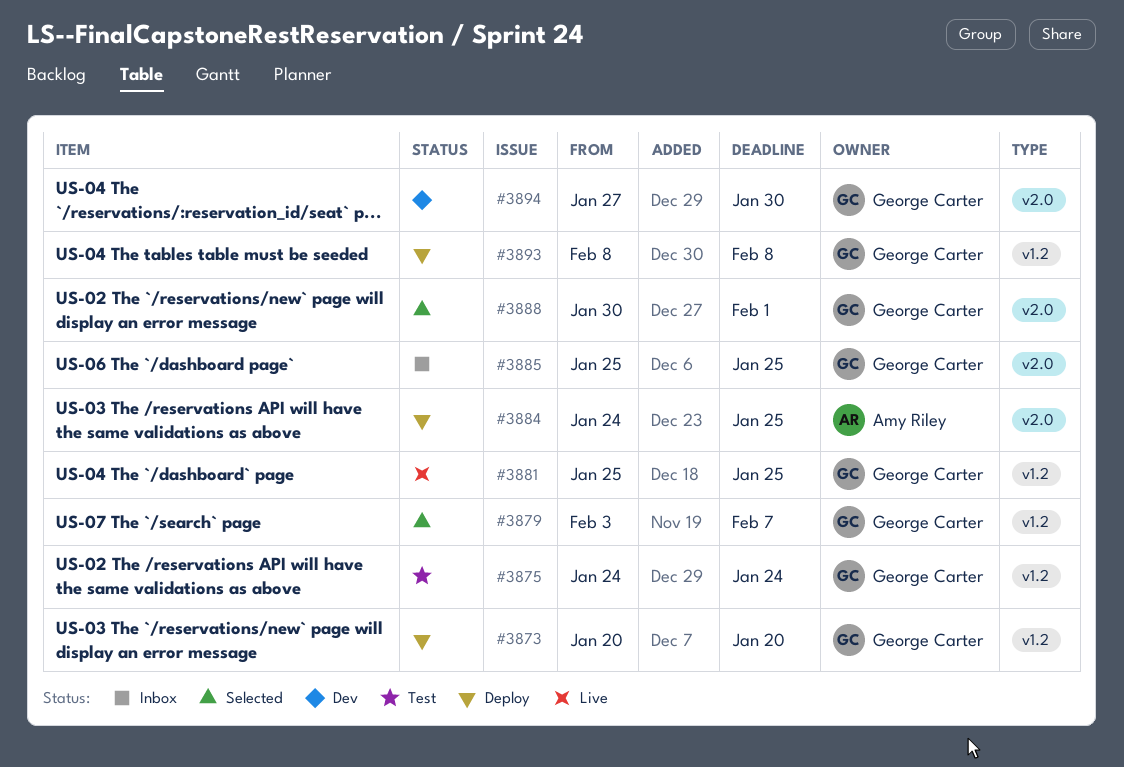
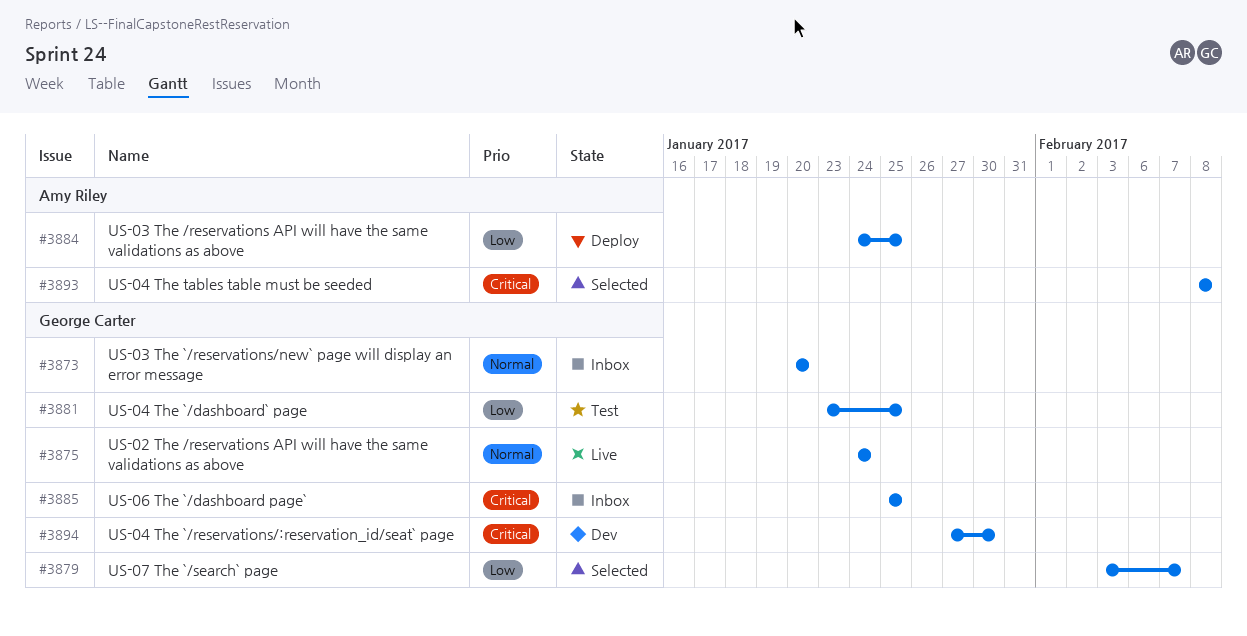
#3873, status: Deploy -> Inbox
#3875, status: Test -> Live
#3881, status: Live -> Test
#3881, start: Jan 25 -> Jan 23
#3888: present -> none
#3893, status: Deploy -> Selected
#3893, owner: George Carter -> Amy Riley

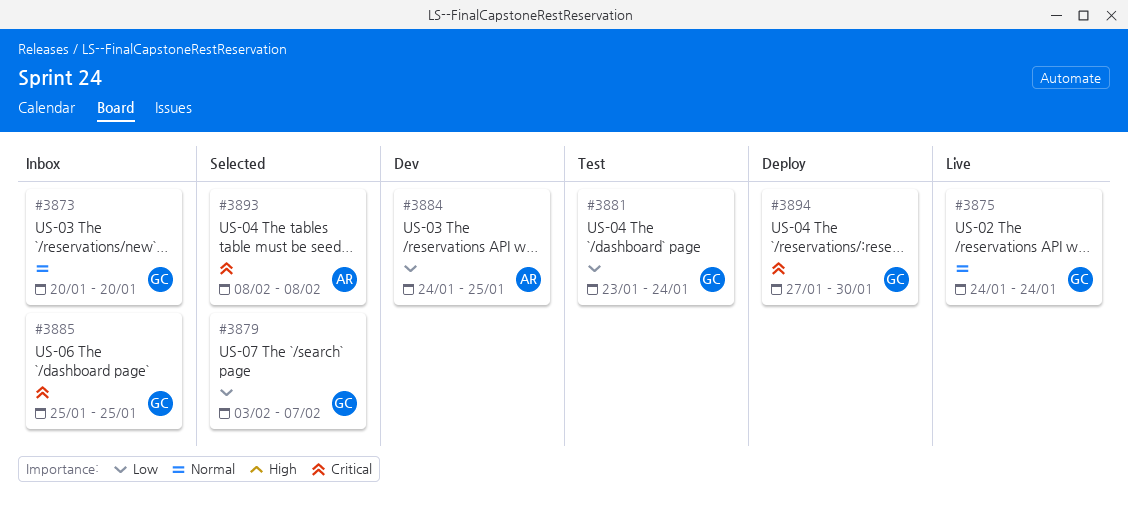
#3881, due: Jan 25 -> Jan 24
#3884, status: Deploy -> Dev
#3894, status: Dev -> Deploy

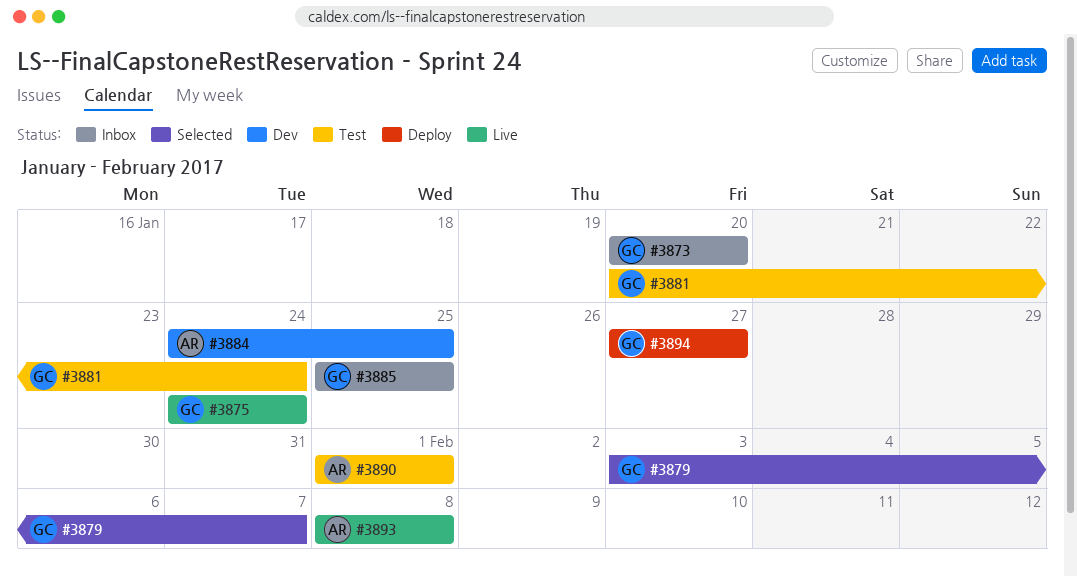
#3881, start: Jan 23 -> Jan 20
#3890: none -> present
#3893, status: Selected -> Live
#3894, due: Jan 30 -> Jan 27

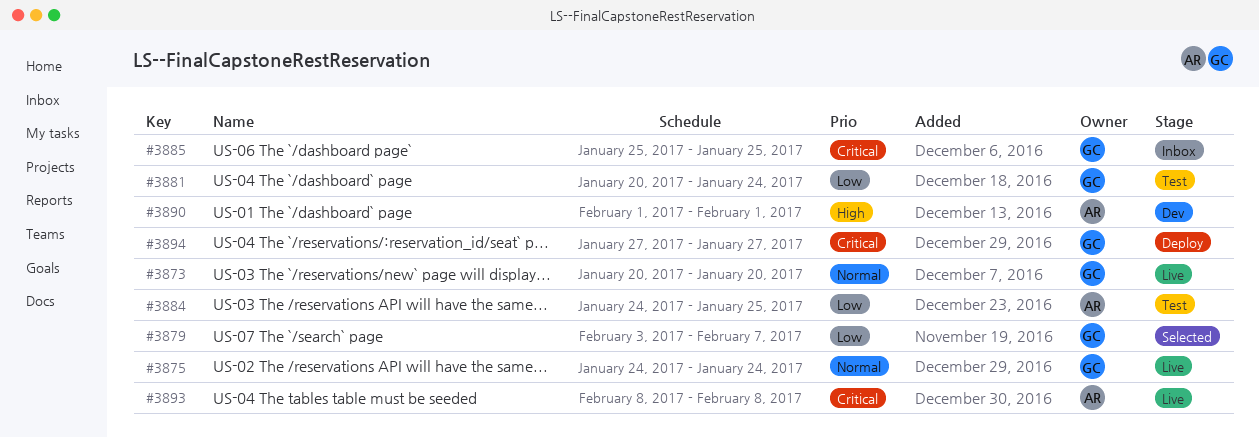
#3873, status: Inbox -> Live
#3884, status: Dev -> Test
#3890, status: Test -> Dev

